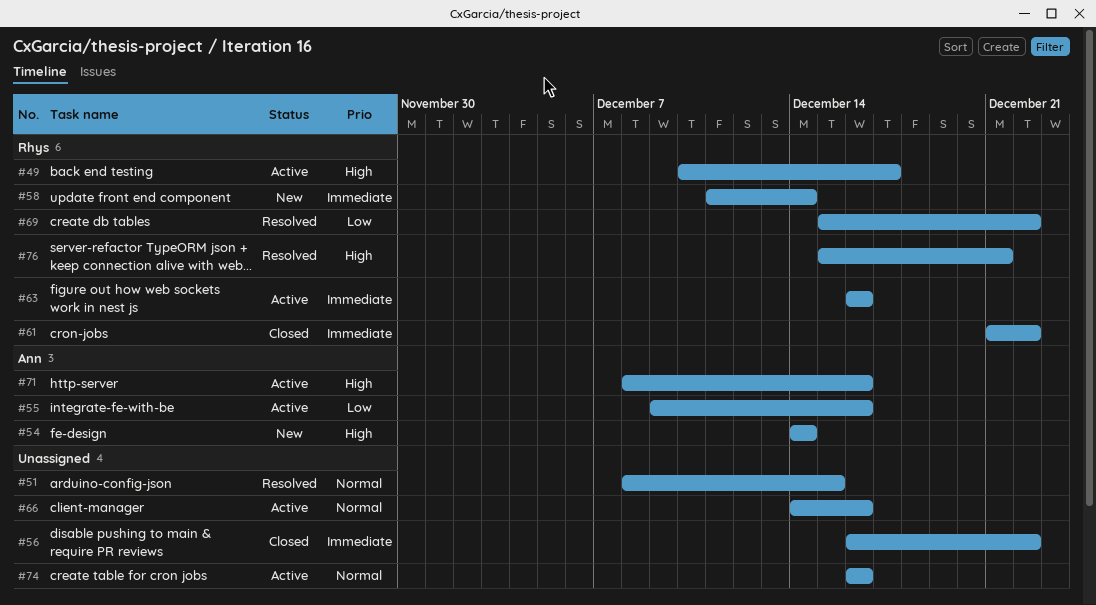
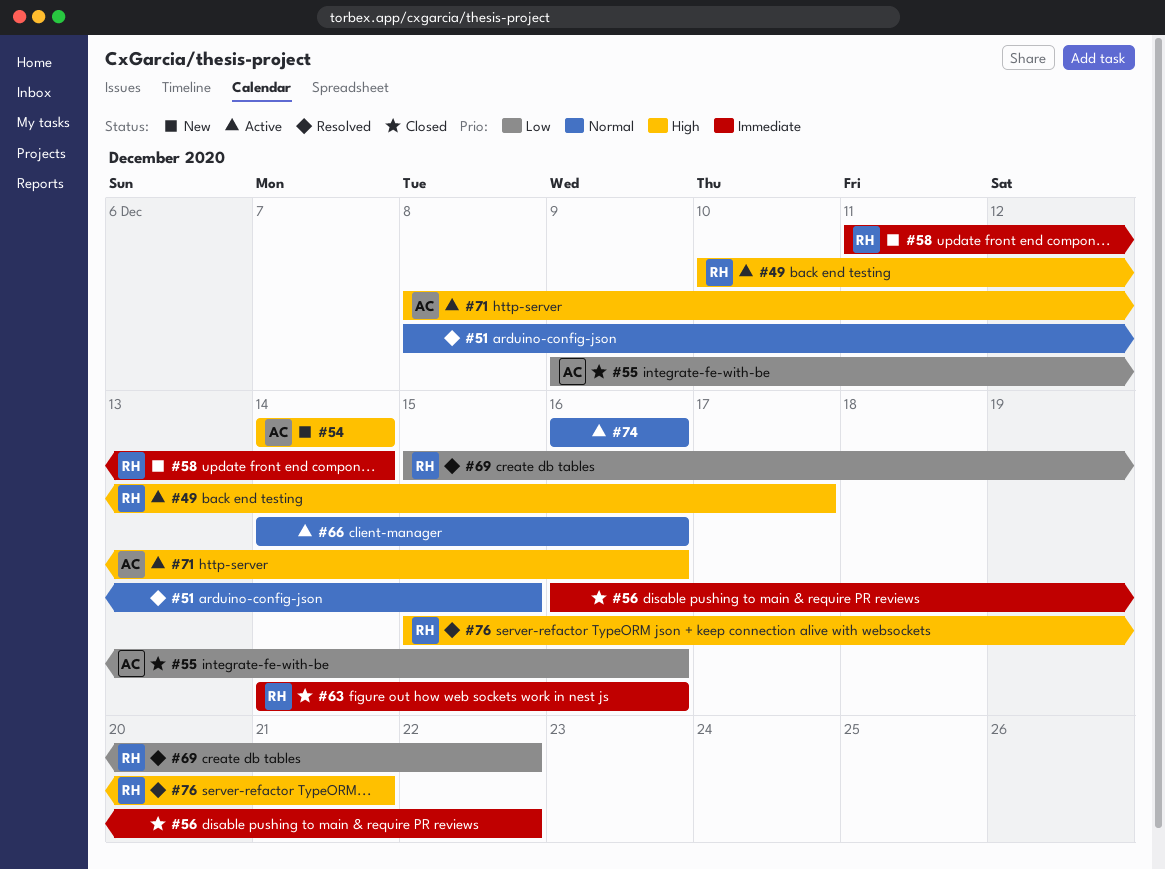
#55, status: Active -> Closed
#61: present -> none
#63, status: Active -> Closed
#63, start: Dec 16 -> Dec 14

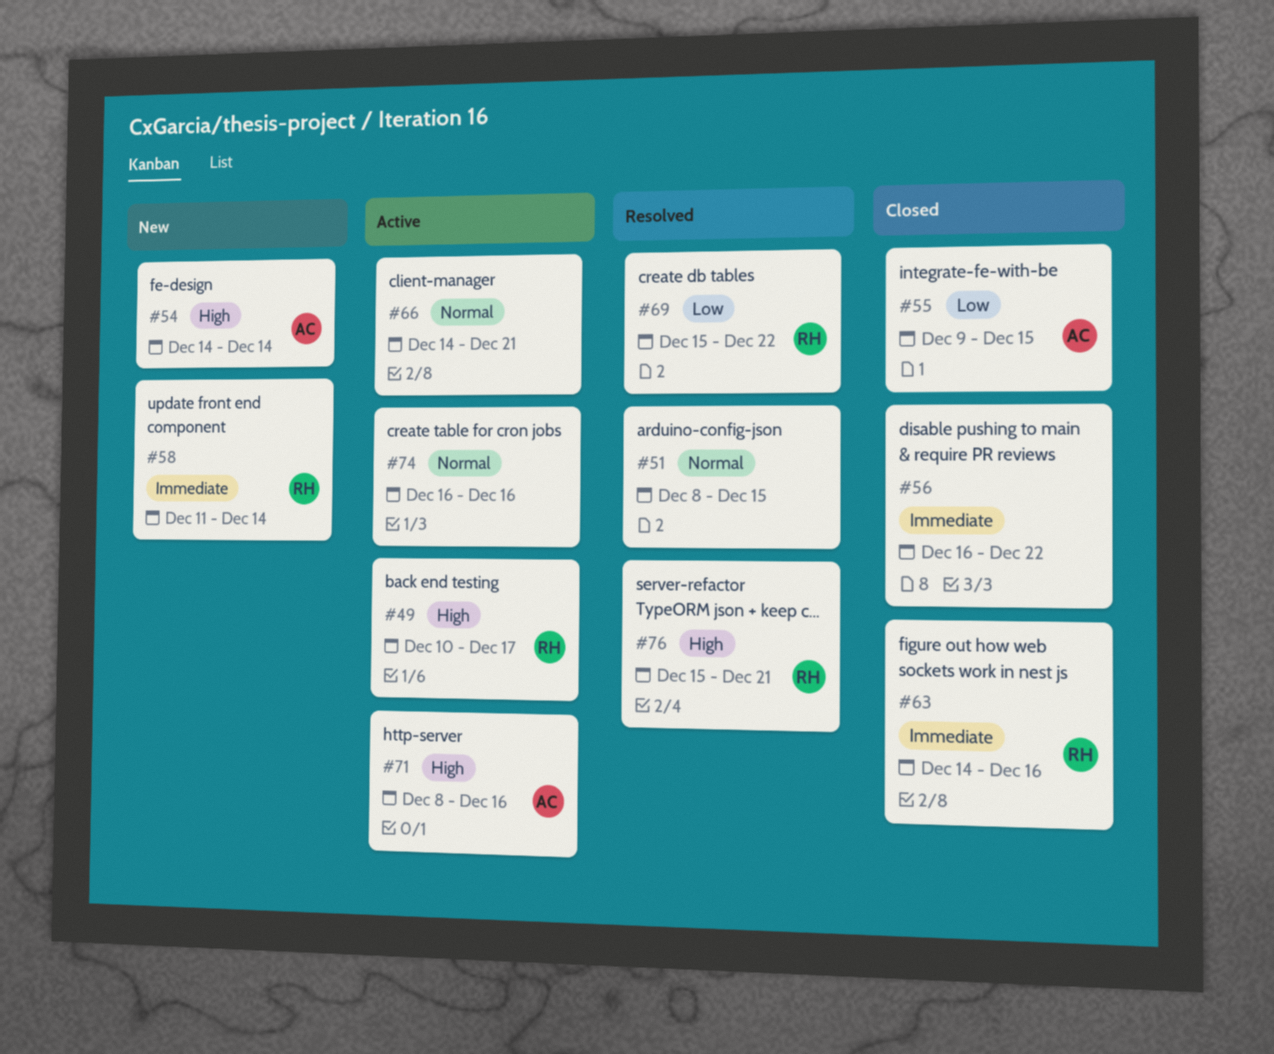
#55, due: Dec 16 -> Dec 15
#66, due: Dec 16 -> Dec 21

